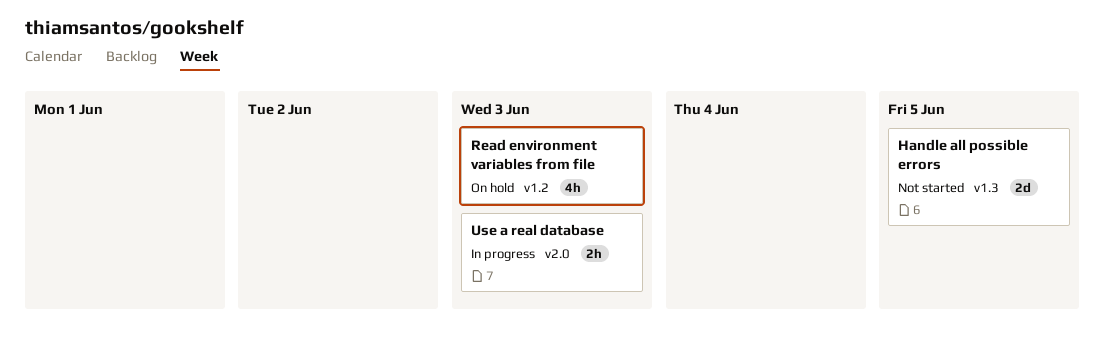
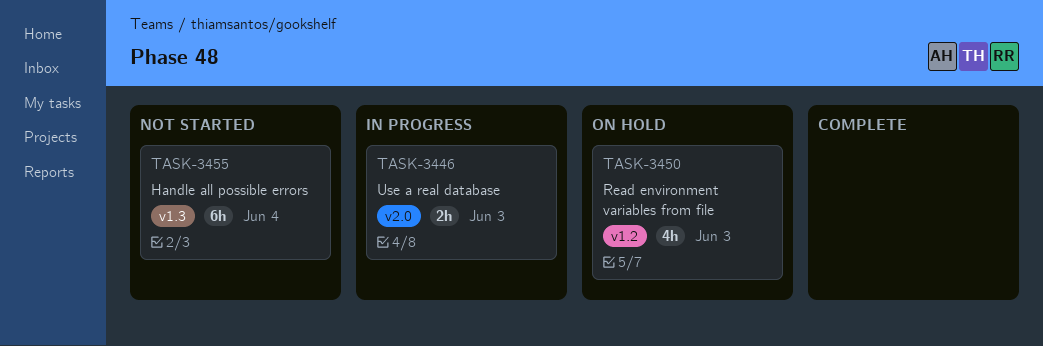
Handle all possible errors, estimate: 2d -> 6h
Handle all possible errors, due: Jun 5 -> Jun 4

